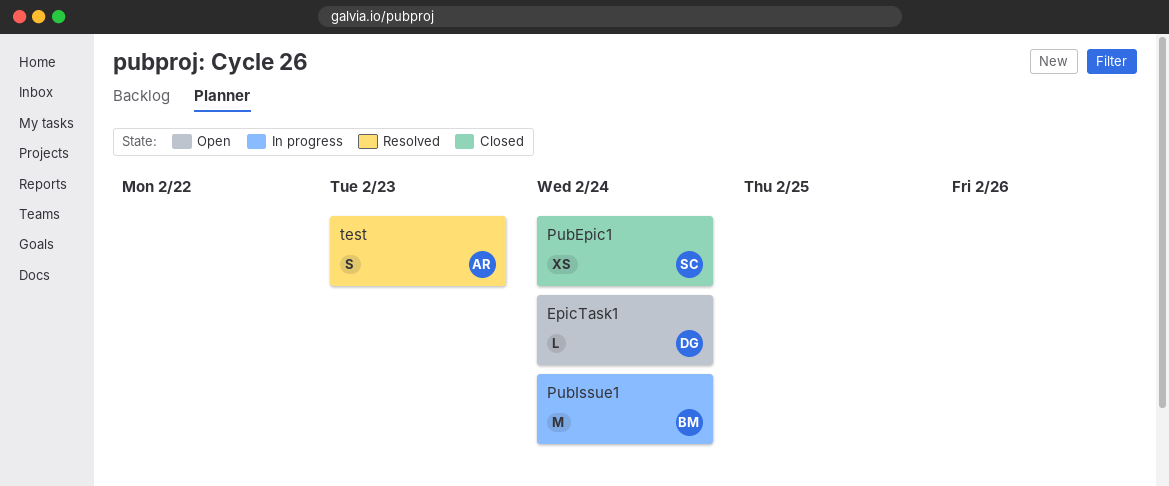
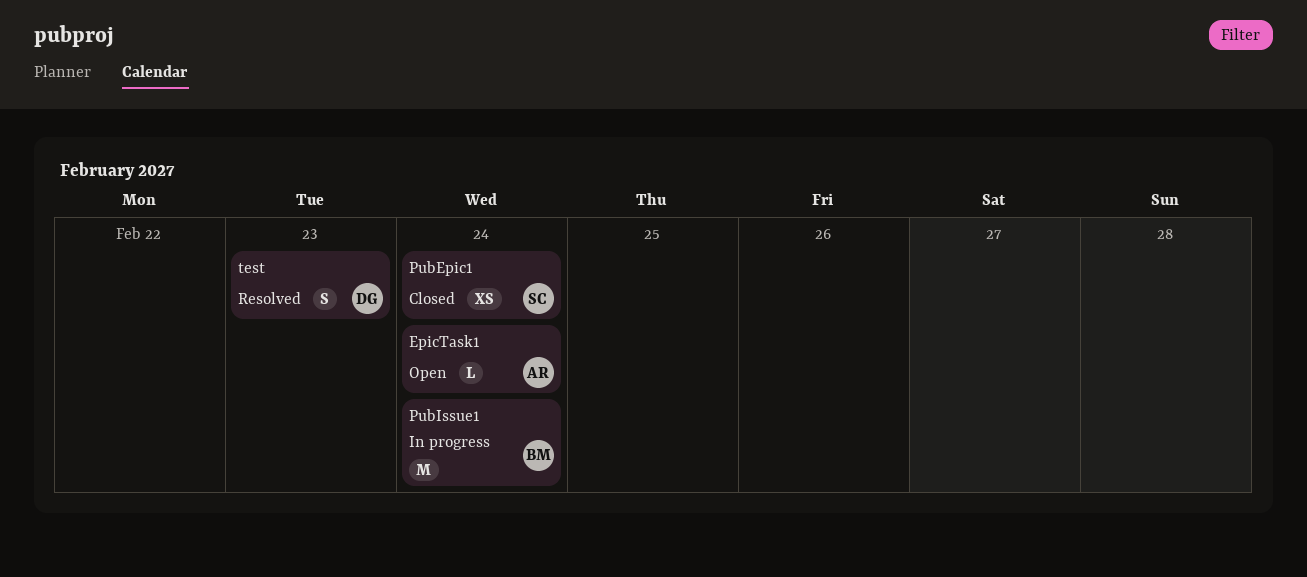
EpicTask1, owner: DG -> AR
test, owner: AR -> DG

